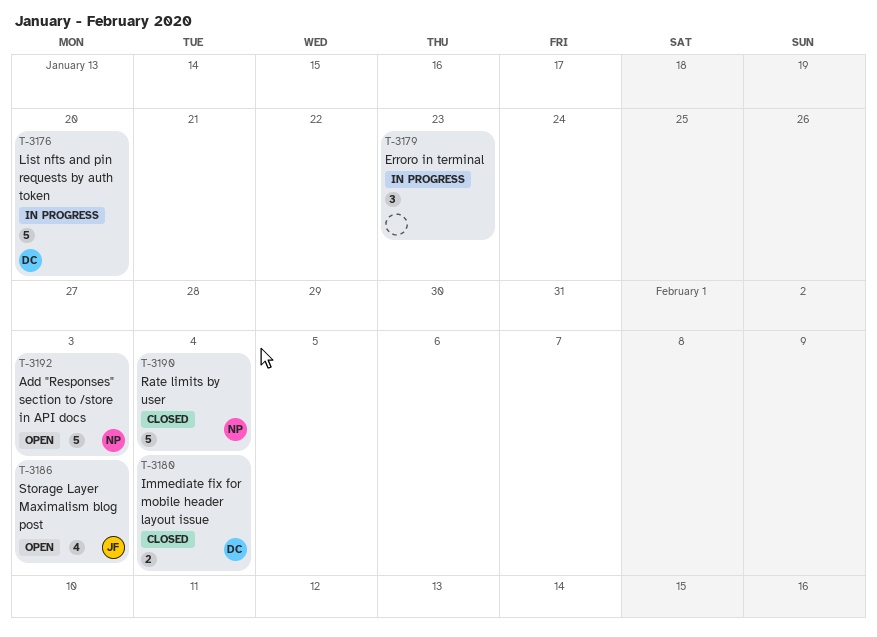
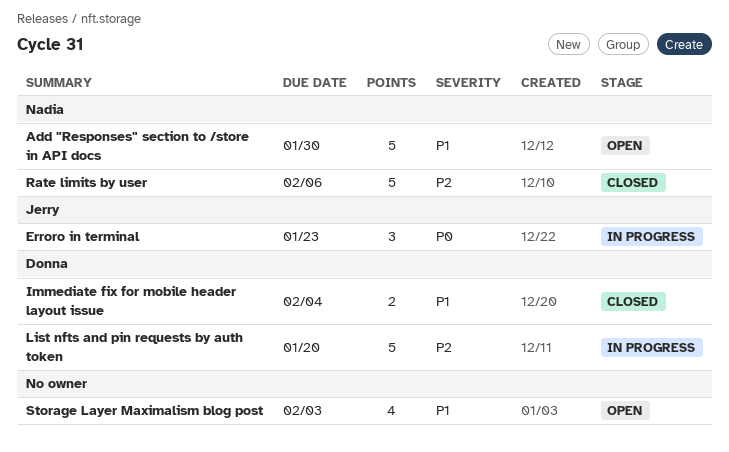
Add "Responses" section to /store in API docs, due: Feb 3 -> Jan 30
Erroro in terminal, owner: none -> Jerry
Rate limits by user, due: Feb 4 -> Feb 6
Storage Layer Maximalism blog post, owner: Jerry -> none

